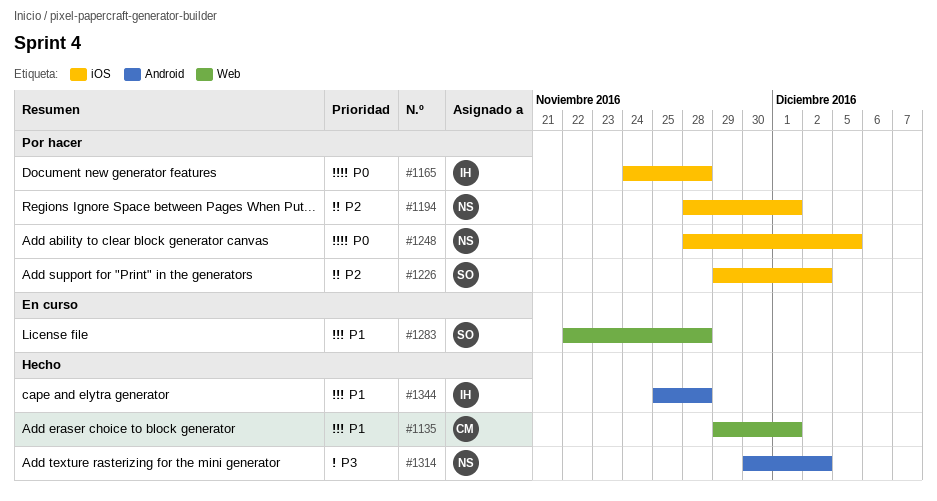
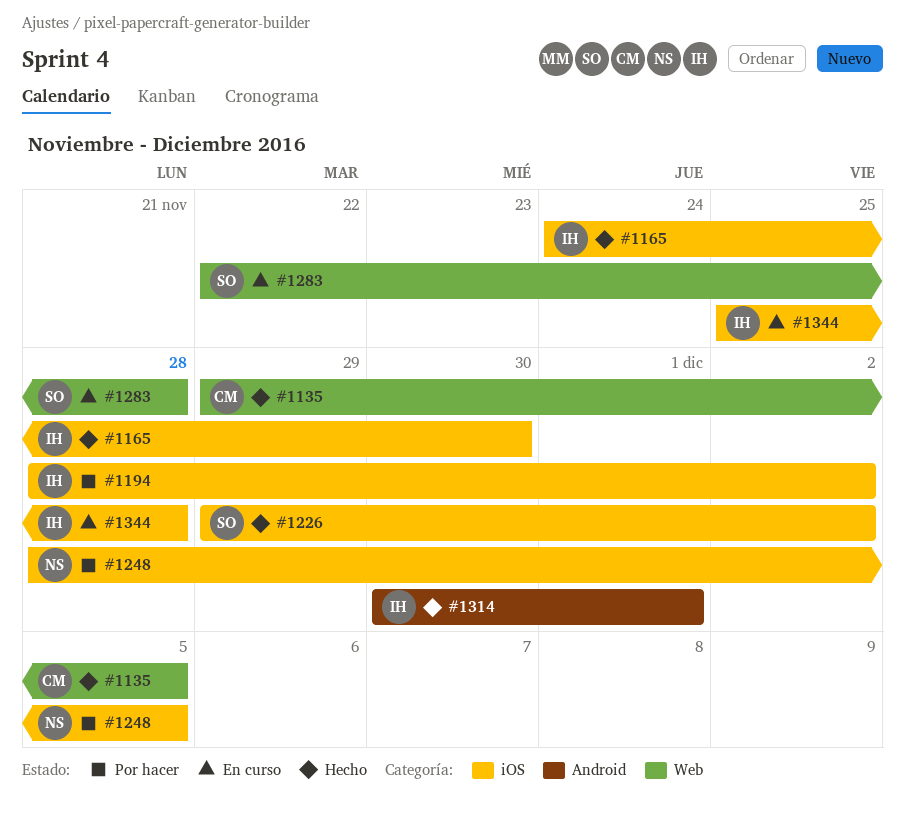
#1135, due: Dec 1 -> Dec 5
#1165, status: Por hacer -> Hecho
#1165, due: Nov 28 -> Nov 30
#1194, owner: NS -> IH
#1194, due: Dec 1 -> Dec 2
#1226, status: Por hacer -> Hecho
#1314, owner: NS -> IH
#1314, due: Dec 2 -> Dec 1
#1344, status: Hecho -> En curso
#1344, label: Android -> iOS

